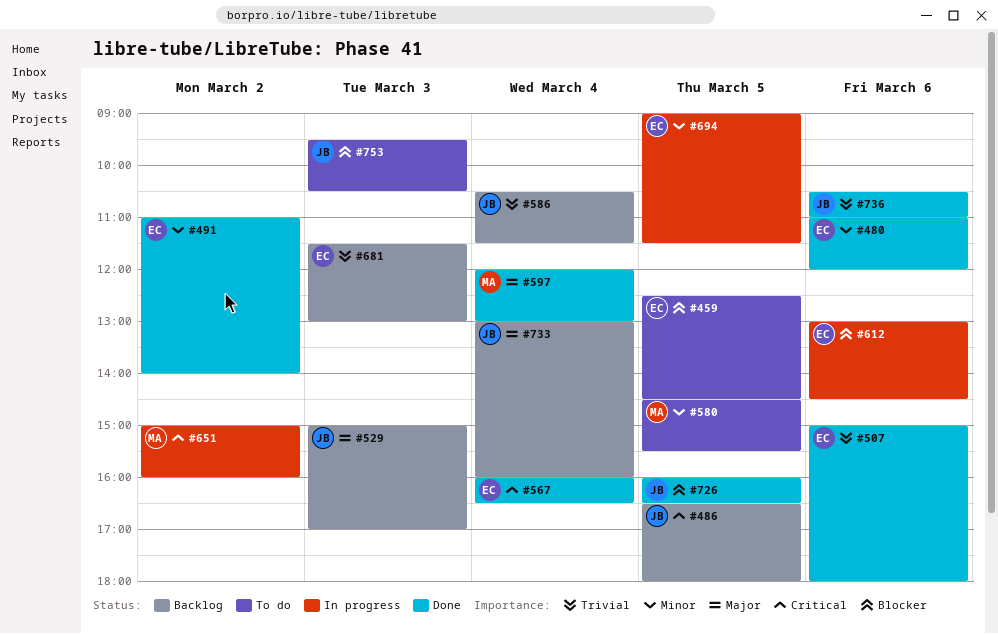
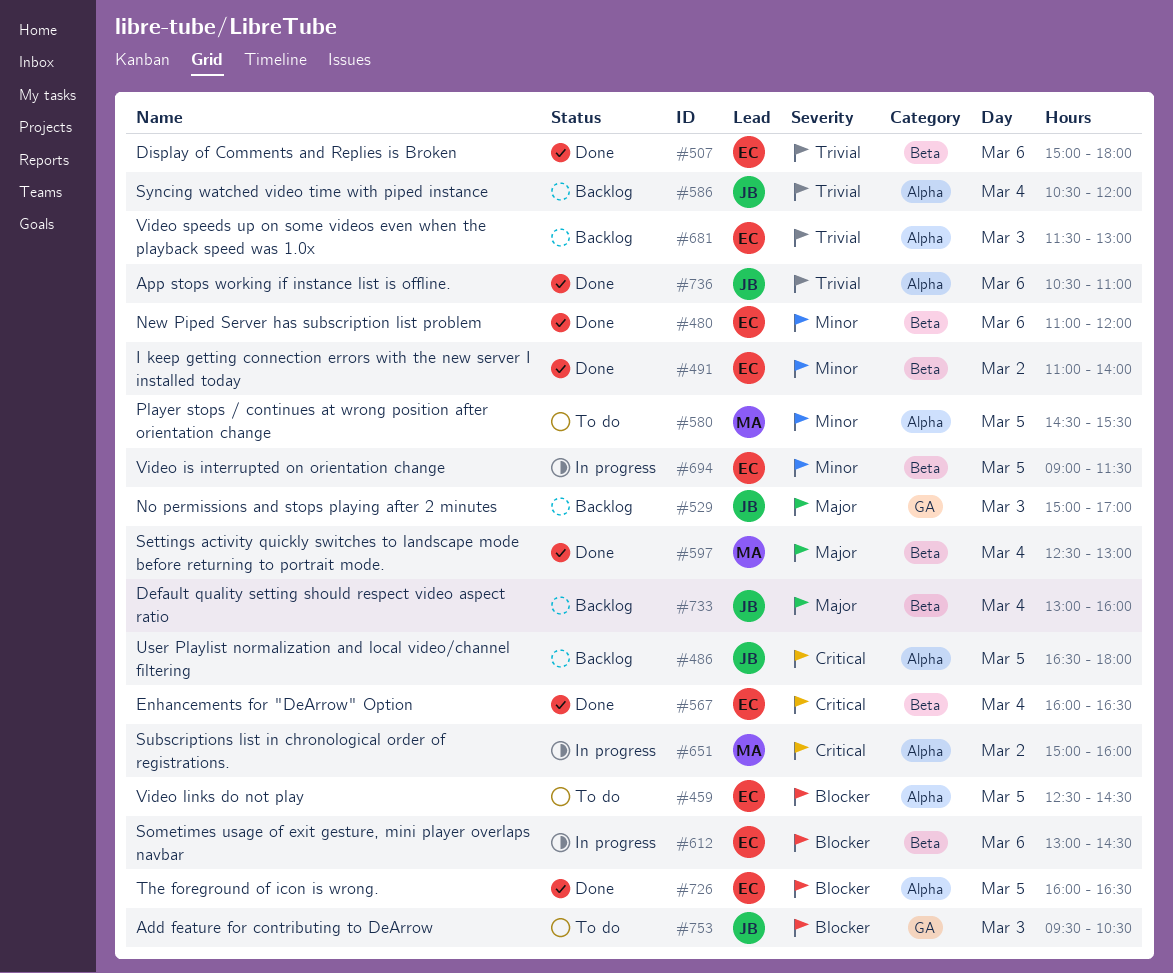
#586, ends: 11:30 -> 12:00
#597, begins: 12:00 -> 12:30
#726, owner: JB -> EC

